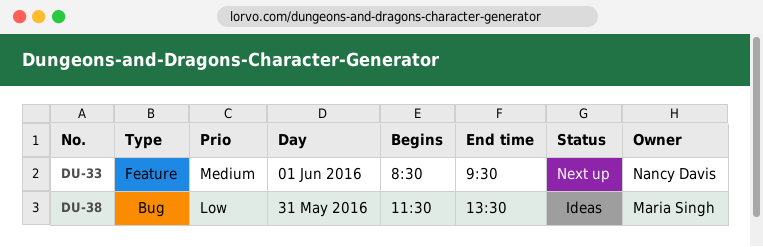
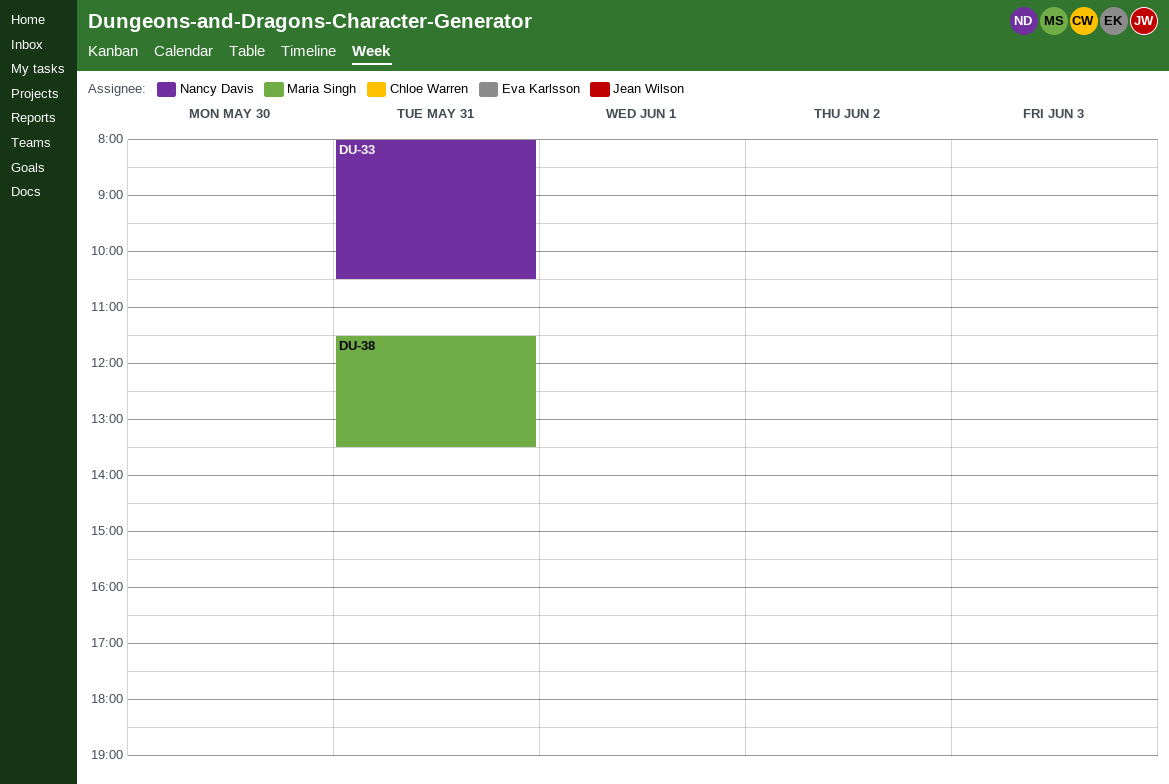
DU-33, day: Jun 1 -> May 31
DU-33, begins: 08:30 -> 08:00
DU-33, ends: 09:30 -> 10:30

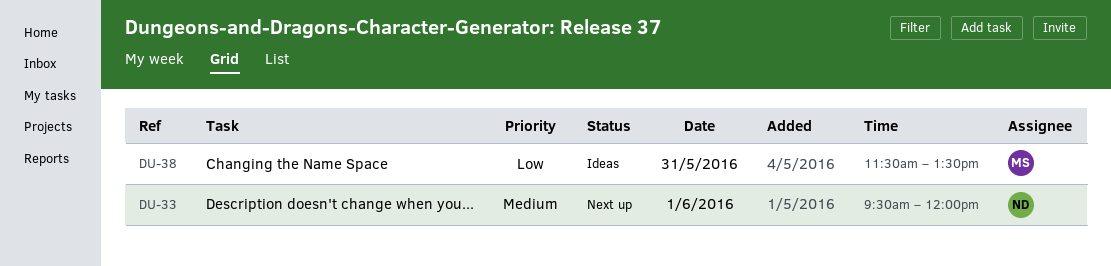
DU-33, day: May 31 -> Jun 1
DU-33, begins: 08:00 -> 09:30
DU-33, ends: 10:30 -> 12:00

